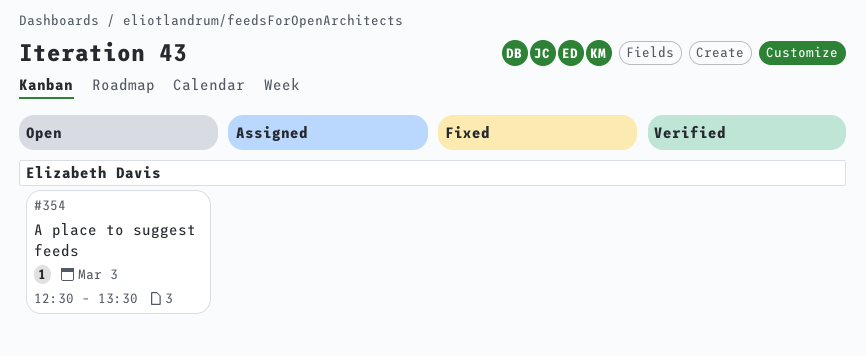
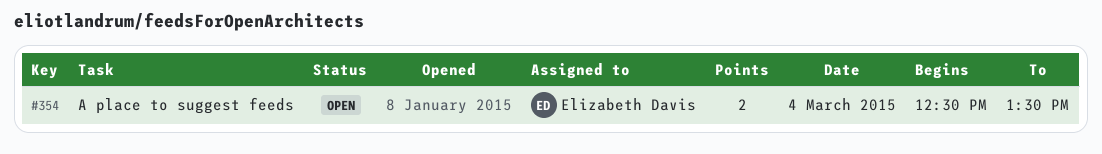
#354, estimate: 1 -> 2
#354, day: Mar 3 -> Mar 4

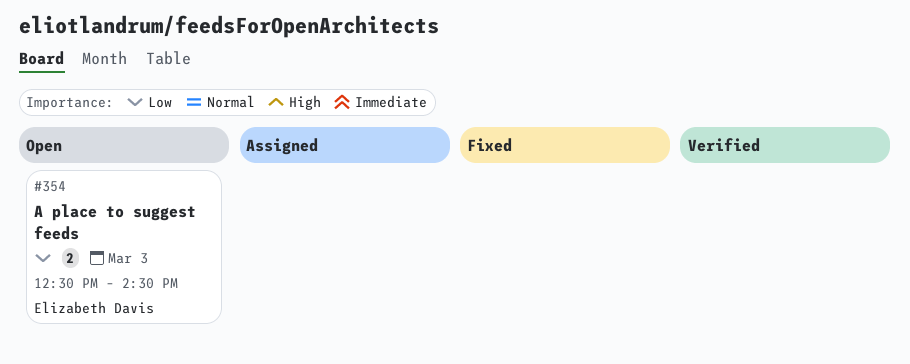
#354, day: Mar 4 -> Mar 3
#354, ends: 13:30 -> 14:30

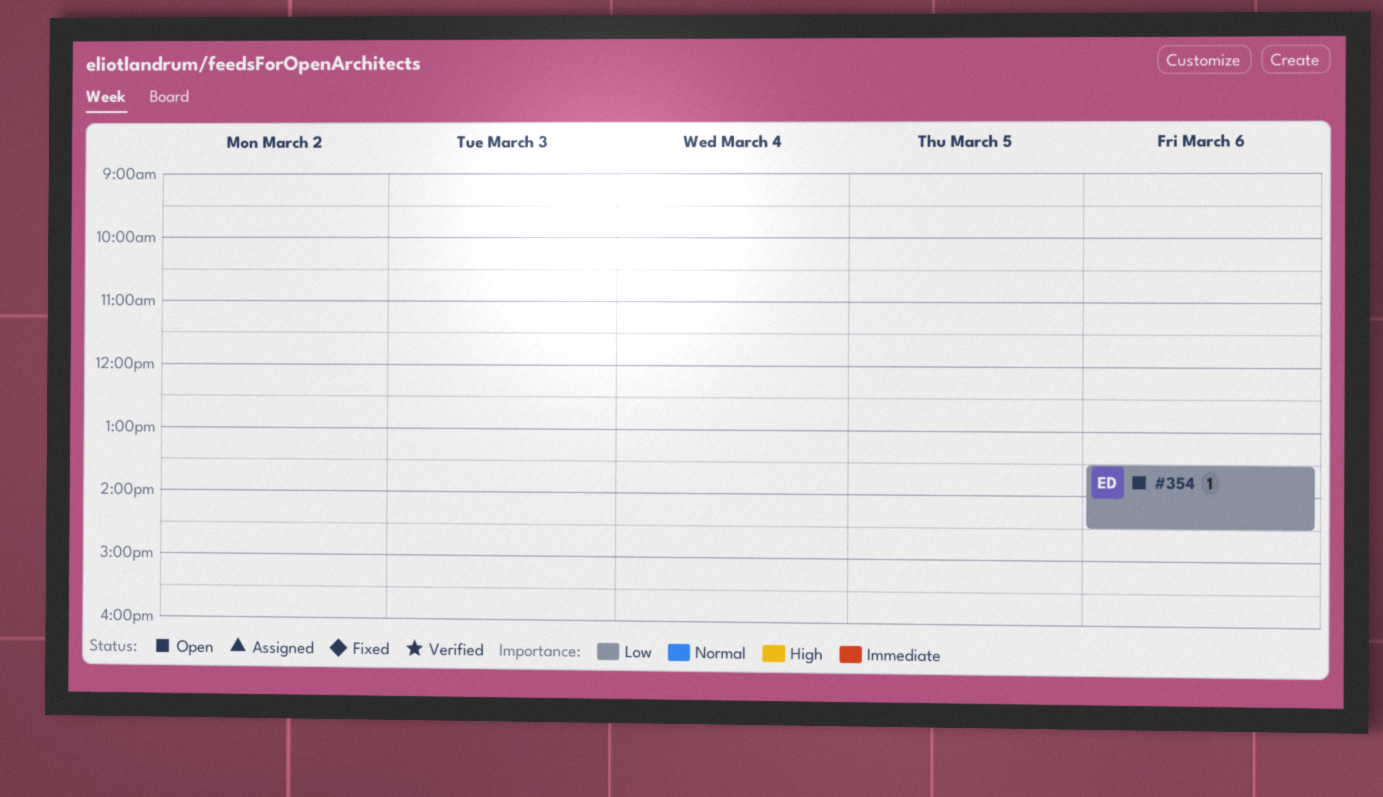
#354, estimate: 2 -> 1
#354, day: Mar 3 -> Mar 6
#354, begins: 12:30 -> 13:30

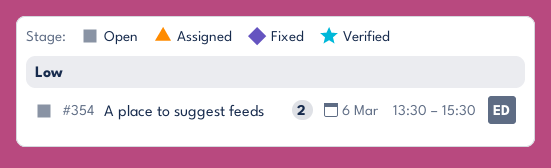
#354, estimate: 1 -> 2
#354, ends: 14:30 -> 15:30

